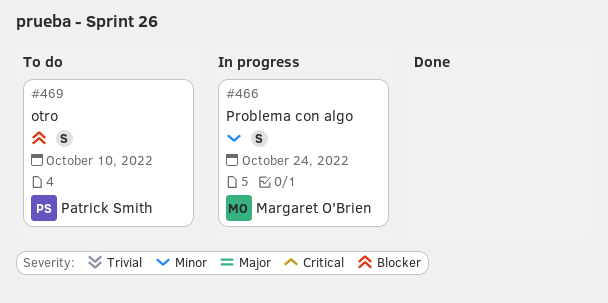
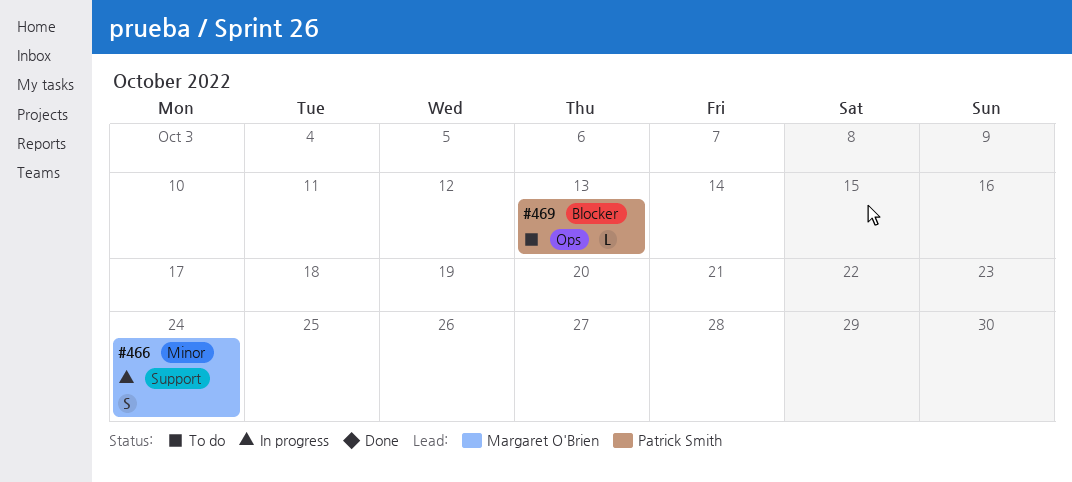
#469, estimate: S -> L
#469, due: Oct 10 -> Oct 13

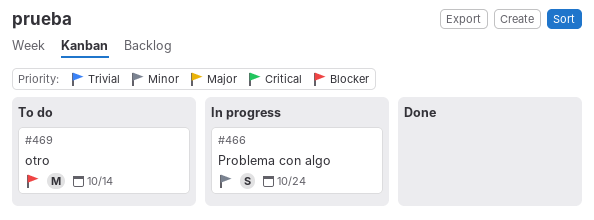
#469, estimate: L -> M
#469, due: Oct 13 -> Oct 14

